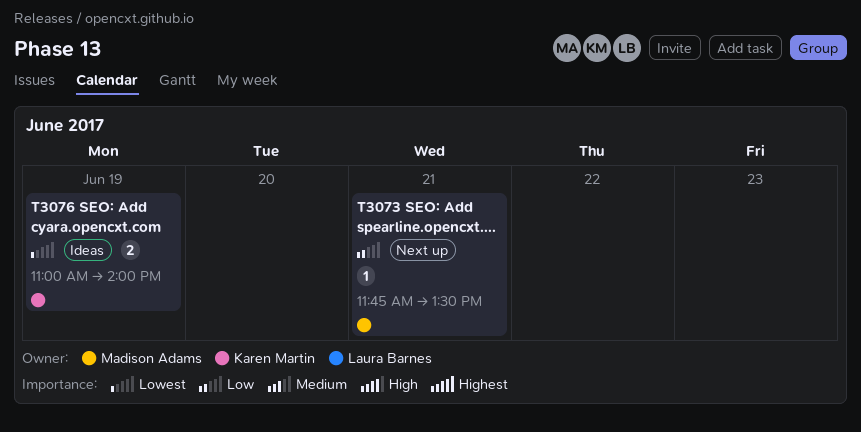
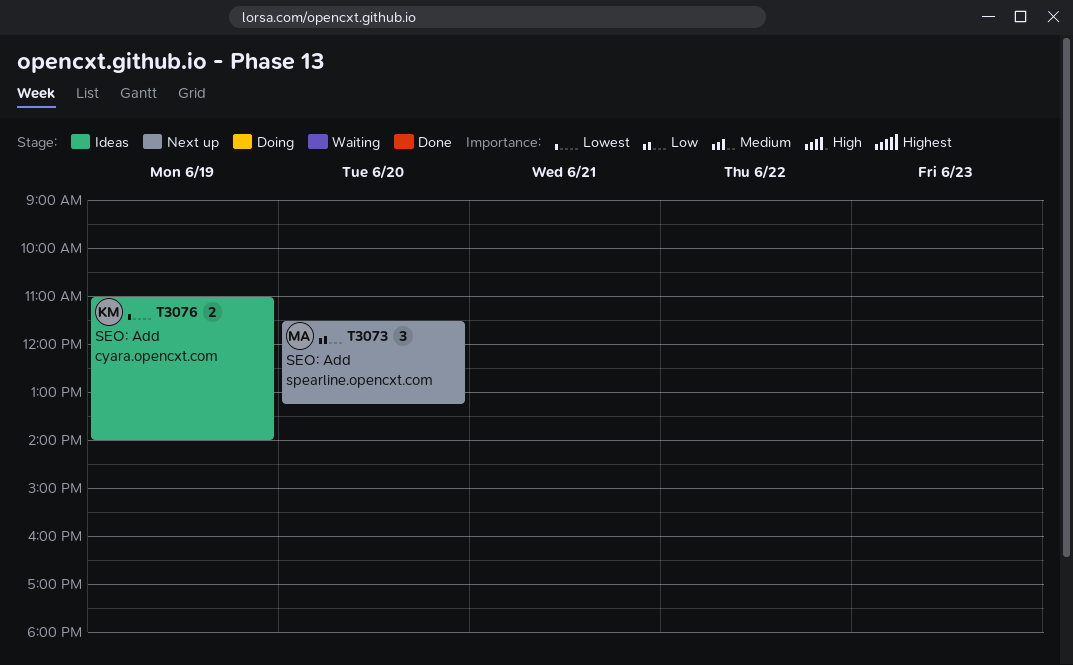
T3073, estimate: 1 -> 3
T3073, day: Jun 21 -> Jun 20
T3073, begins: 11:45 -> 11:30
T3073, ends: 13:30 -> 13:15

